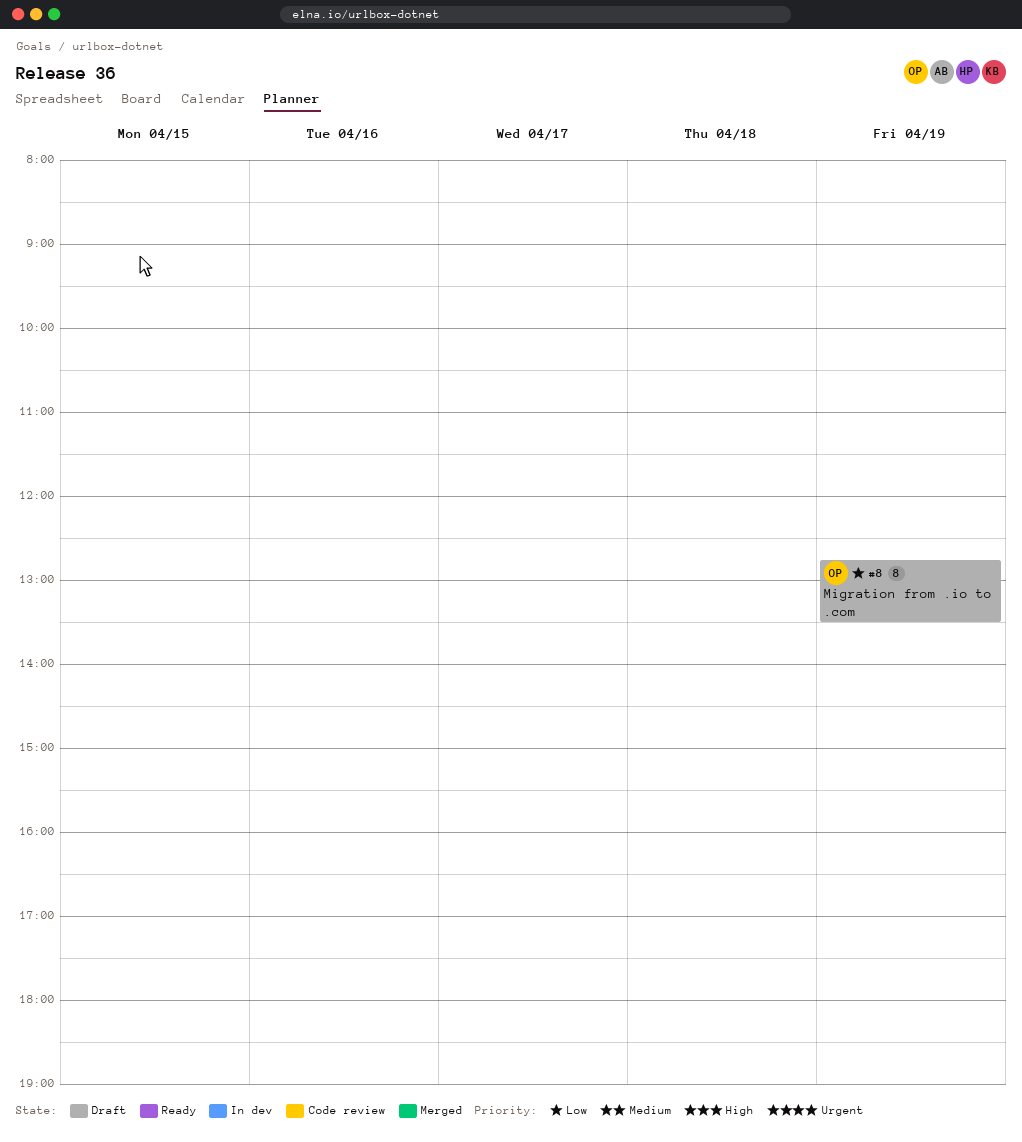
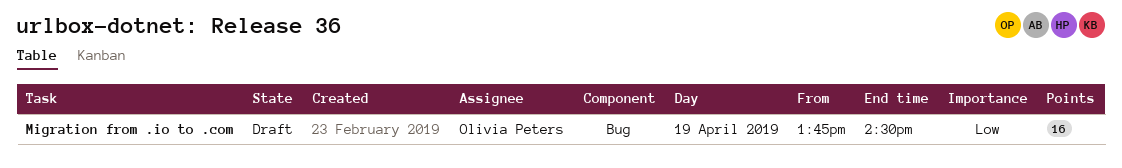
Migration from .io to .com, estimate: 8 -> 16
Migration from .io to .com, begins: 12:45 -> 13:45
Migration from .io to .com, ends: 13:30 -> 14:30

